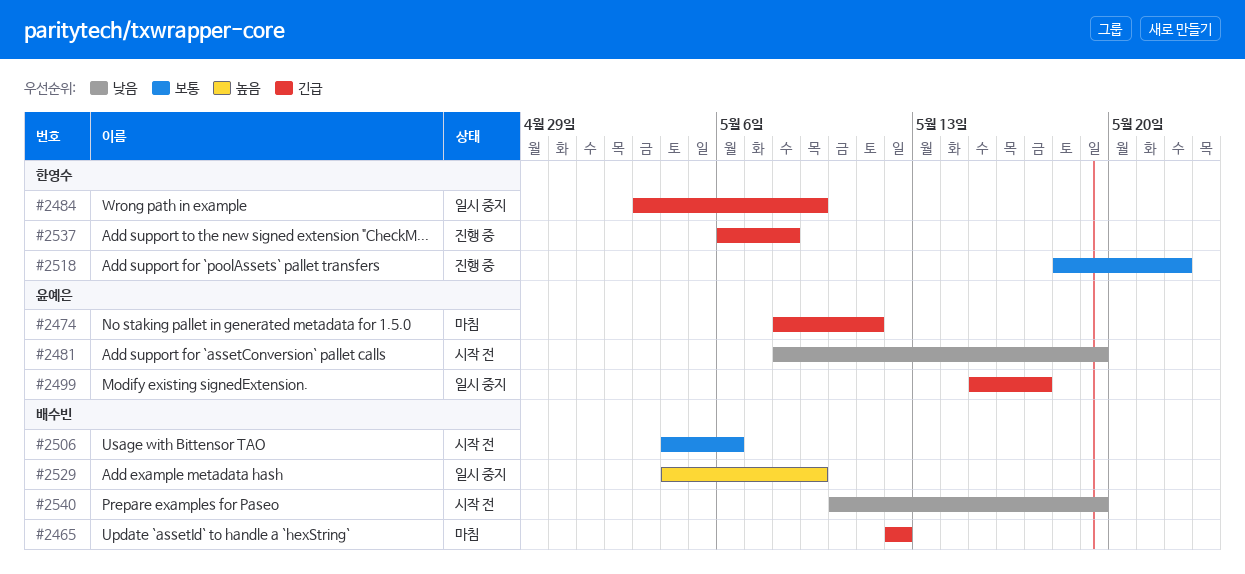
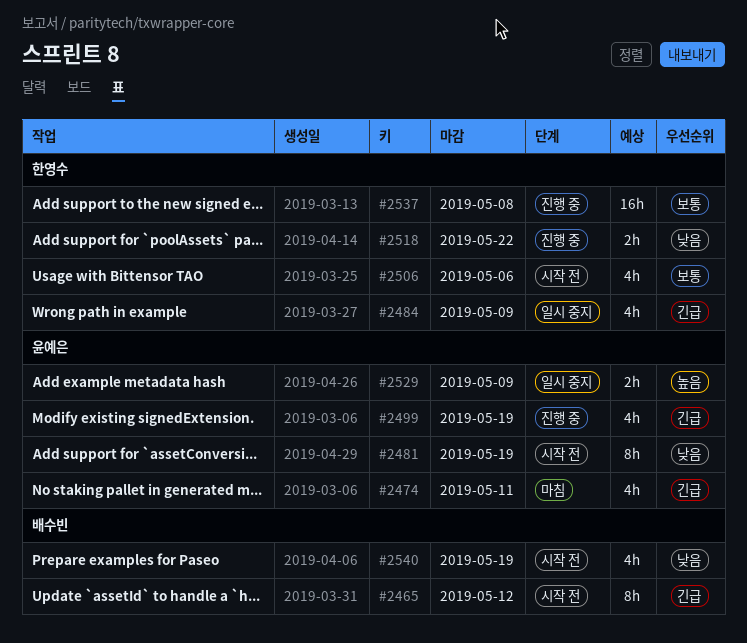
#2465, status: 마침 -> 시작 전
#2499, status: 일시 중지 -> 진행 중
#2499, due: May 17 -> May 19
#2506, owner: 배수빈 -> 한영수
#2518, priority: 보통 -> 낮음
#2529, owner: 배수빈 -> 윤예은
#2537, priority: 긴급 -> 보통

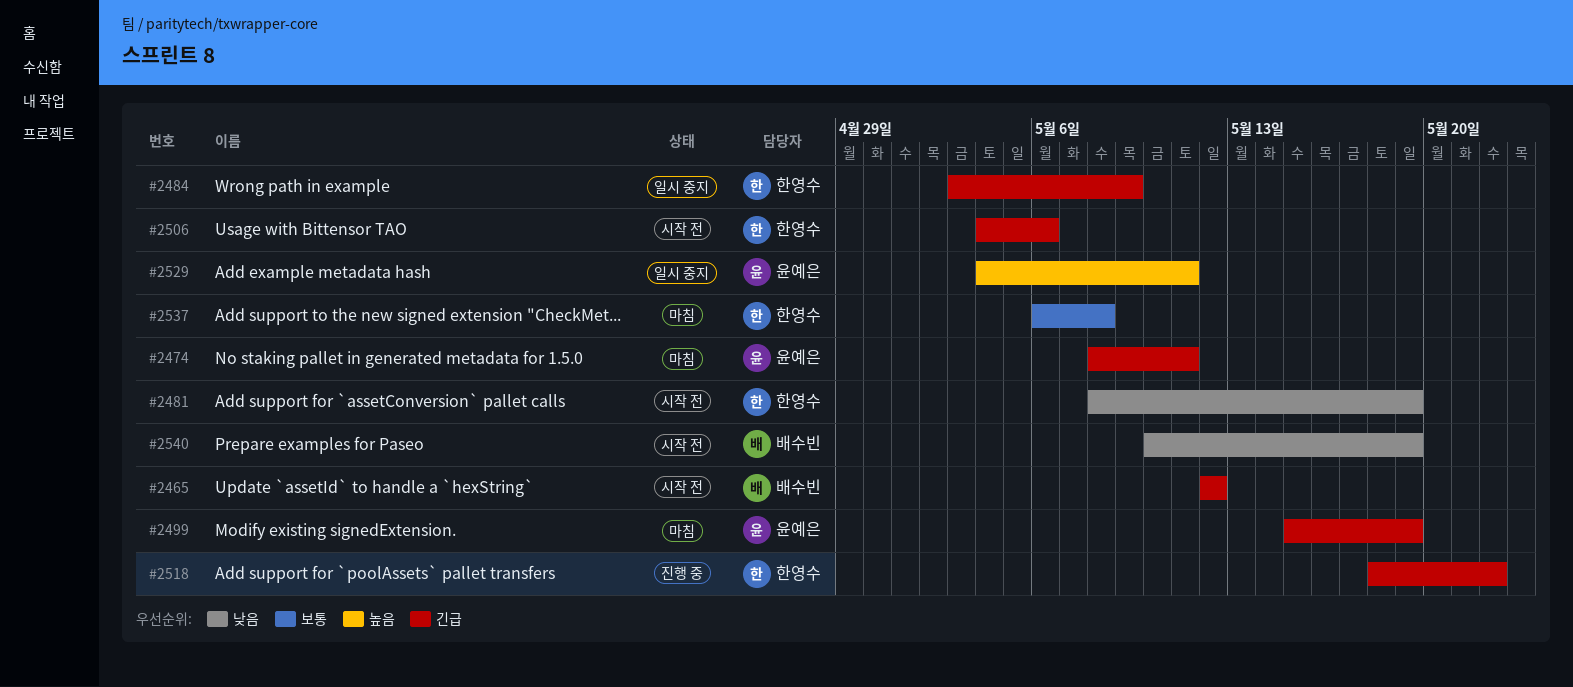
#2481, owner: 윤예은 -> 한영수
#2499, status: 진행 중 -> 마침
#2506, priority: 보통 -> 긴급
#2518, priority: 낮음 -> 긴급
#2529, due: May 9 -> May 11
#2537, status: 진행 중 -> 마침

